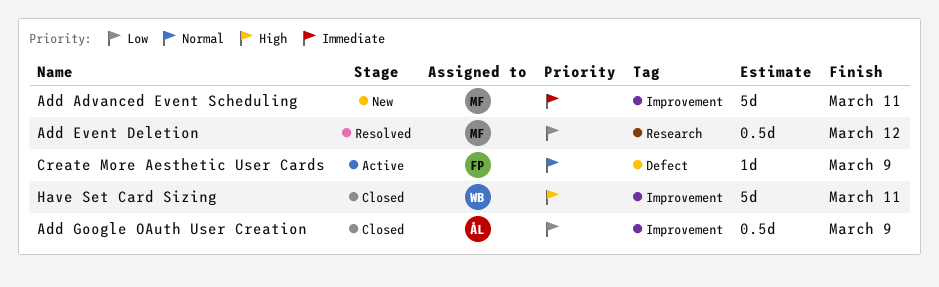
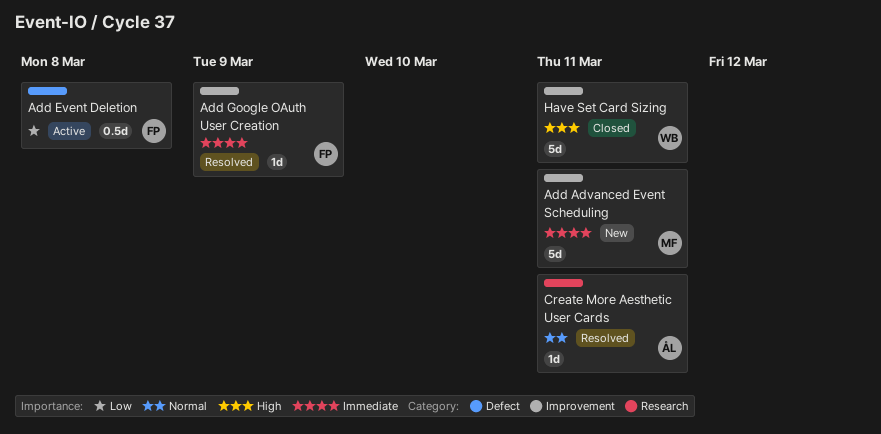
Add Event Deletion, status: Resolved -> Active
Add Event Deletion, owner: MF -> FP
Add Event Deletion, label: Research -> Defect
Add Event Deletion, due: Mar 12 -> Mar 8
Add Google OAuth User Creation, status: Closed -> Resolved
Add Google OAuth User Creation, owner: ÅL -> FP
Add Google OAuth User Creation, priority: Low -> Immediate
Add Google OAuth User Creation, estimate: 0.5d -> 1d
Create More Aesthetic User Cards, status: Active -> Resolved
Create More Aesthetic User Cards, owner: FP -> ÅL
Create More Aesthetic User Cards, label: Defect -> Research
Create More Aesthetic User Cards, due: Mar 9 -> Mar 11

